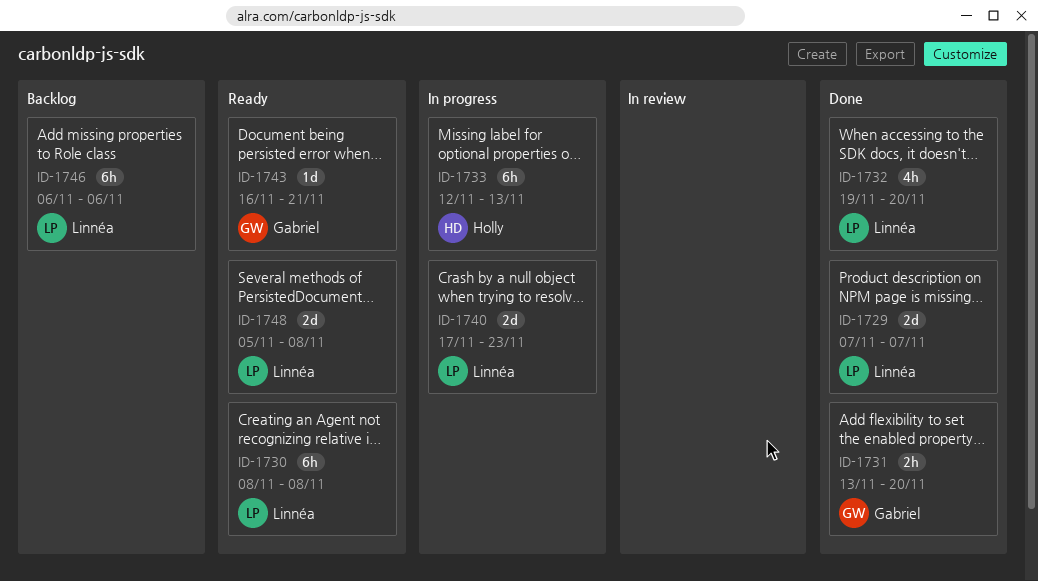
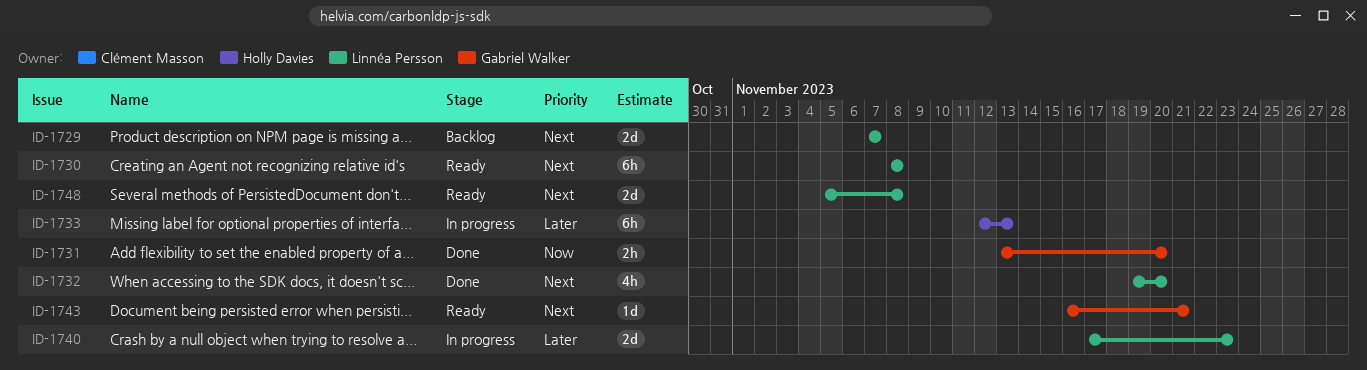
ID-1729, status: Done -> Backlog
ID-1746: present -> none

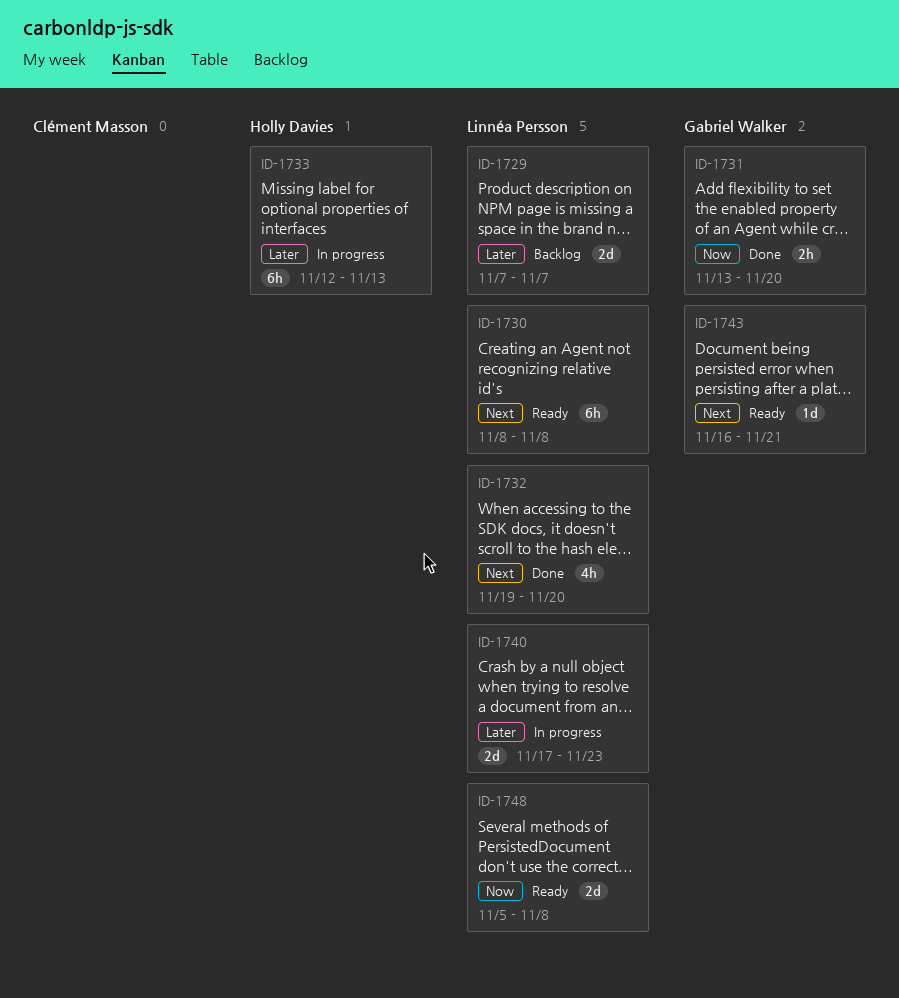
ID-1729, priority: Next -> Later
ID-1748, priority: Next -> Now

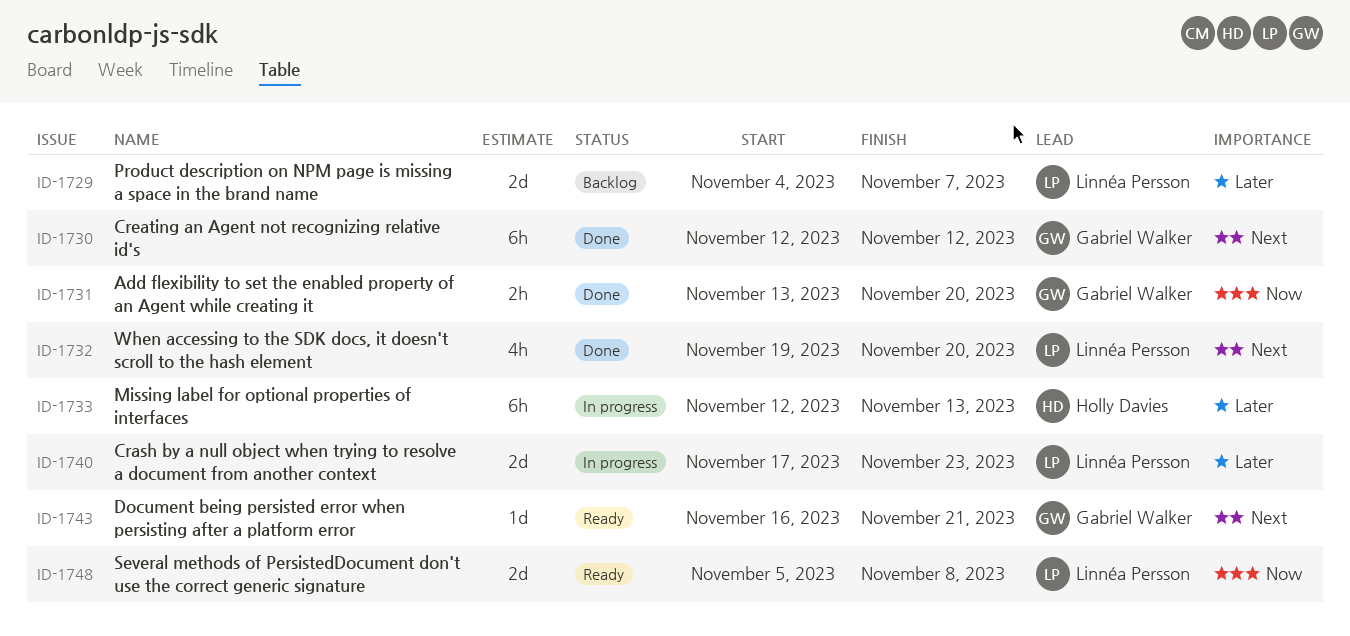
ID-1729, start: Nov 7 -> Nov 4
ID-1730, status: Ready -> Done
ID-1730, owner: Linnéa Persson -> Gabriel Walker
ID-1730, start: Nov 8 -> Nov 12
ID-1730, due: Nov 8 -> Nov 12

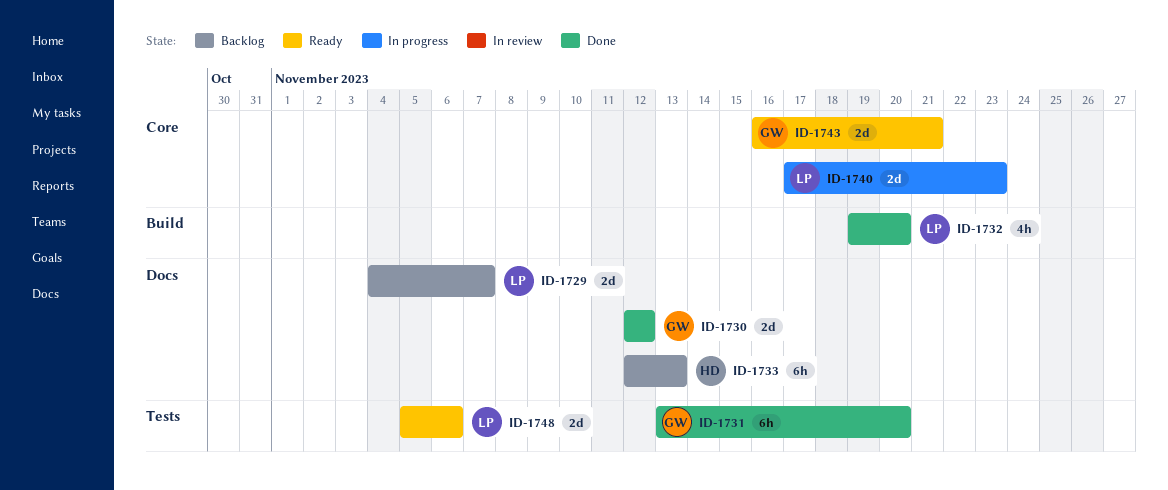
ID-1730, estimate: 6h -> 2d
ID-1731, estimate: 2h -> 6h
ID-1733, status: In progress -> Backlog
ID-1743, estimate: 1d -> 2d
ID-1748, due: Nov 8 -> Nov 6

